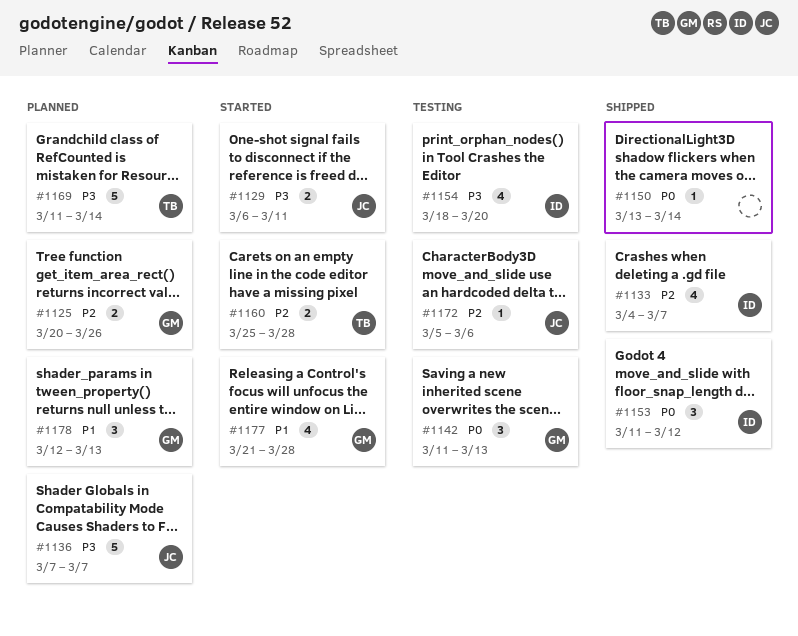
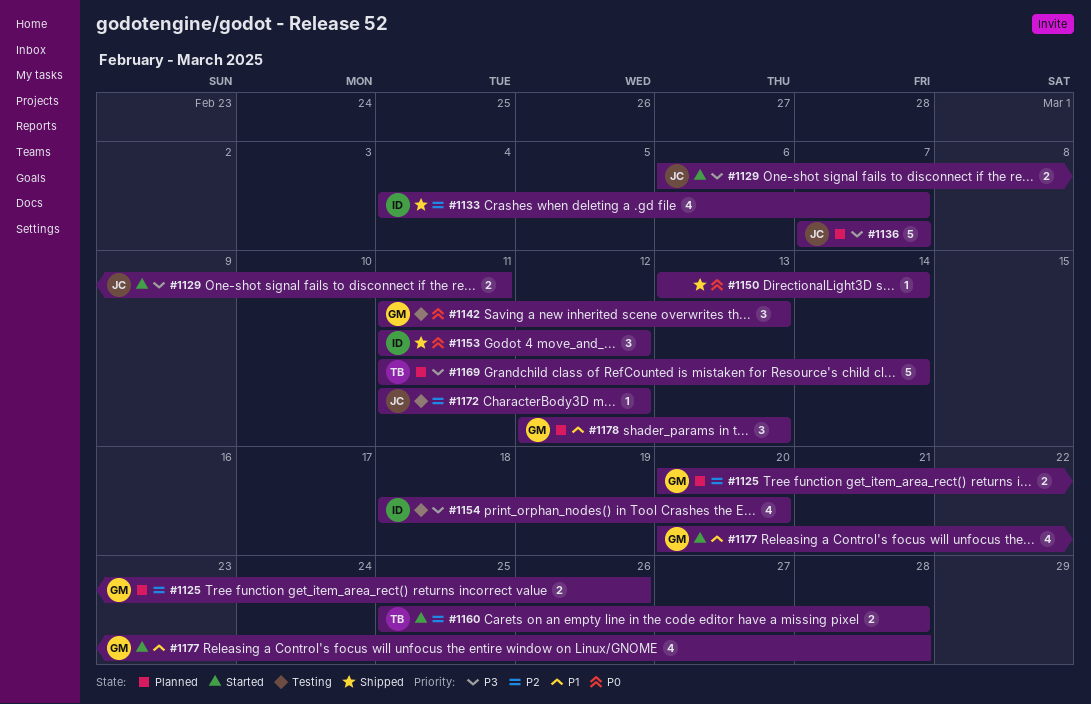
#1172, start: Mar 5 -> Mar 11
#1172, due: Mar 6 -> Mar 12
#1177, start: Mar 21 -> Mar 20

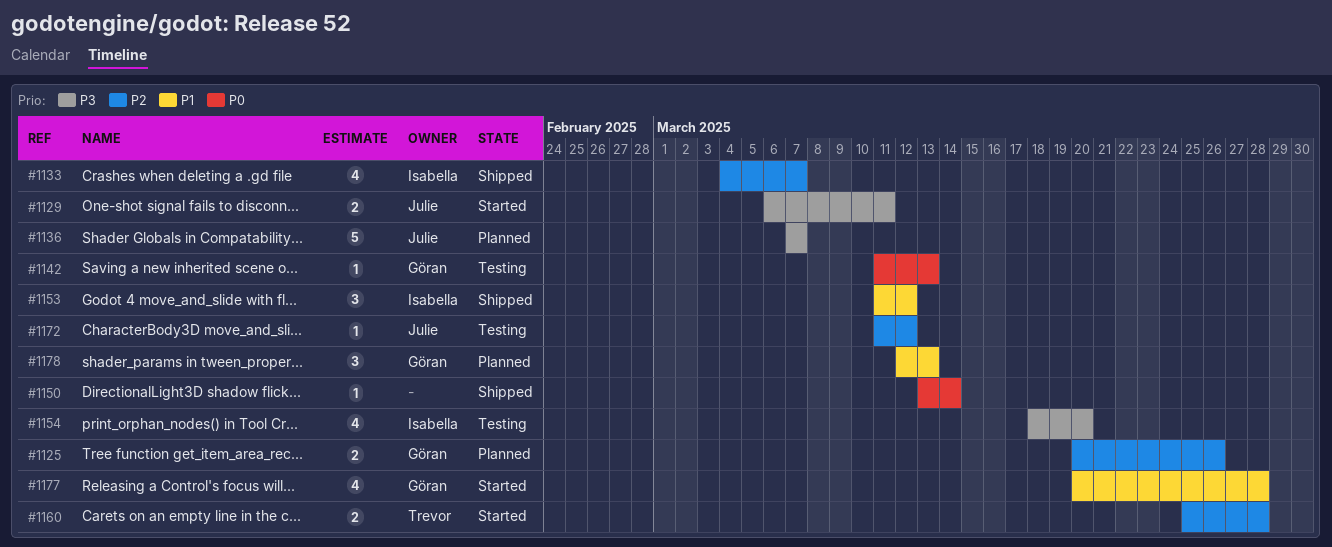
#1142, estimate: 3 -> 1
#1153, priority: P0 -> P1
#1169: present -> none

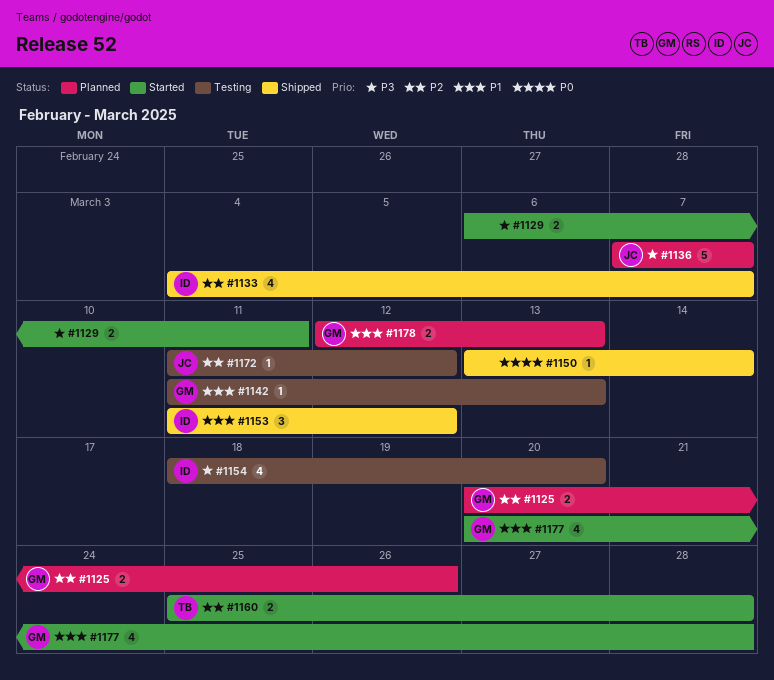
#1129, owner: Julie -> none
#1142, priority: P0 -> P1
#1178, estimate: 3 -> 2

